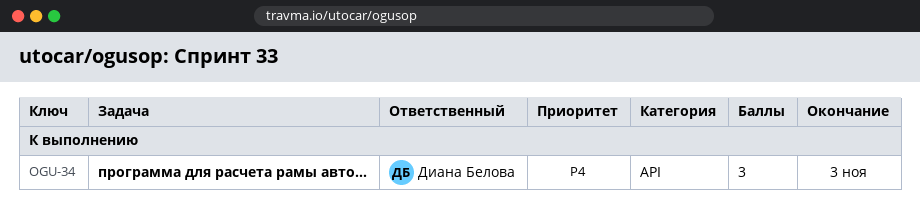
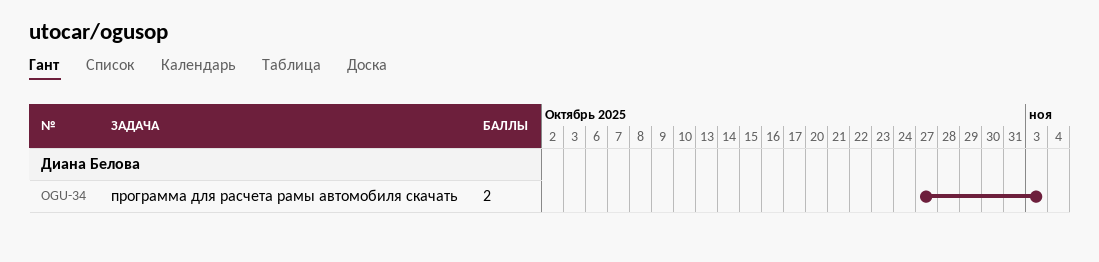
OGU-34, estimate: 3 -> 2

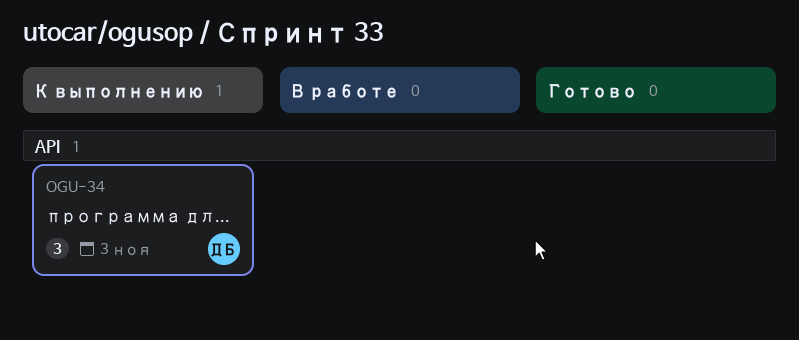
OGU-34, estimate: 2 -> 3

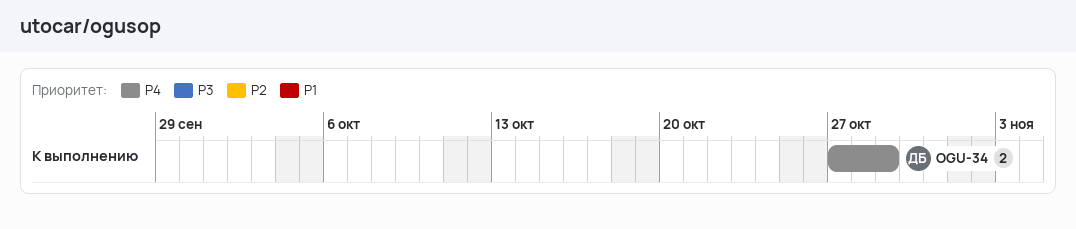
OGU-34, estimate: 3 -> 2
OGU-34, due: Nov 3 -> Oct 29

